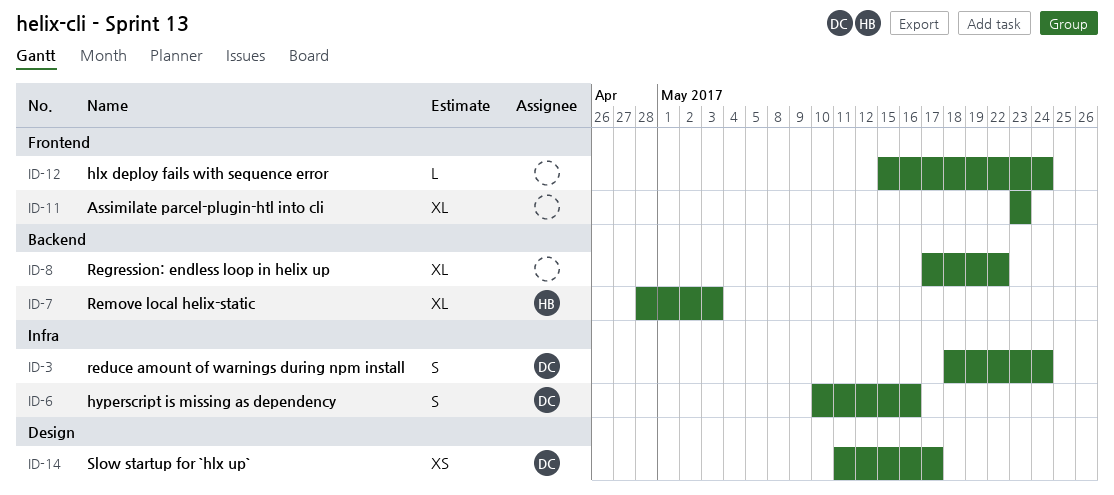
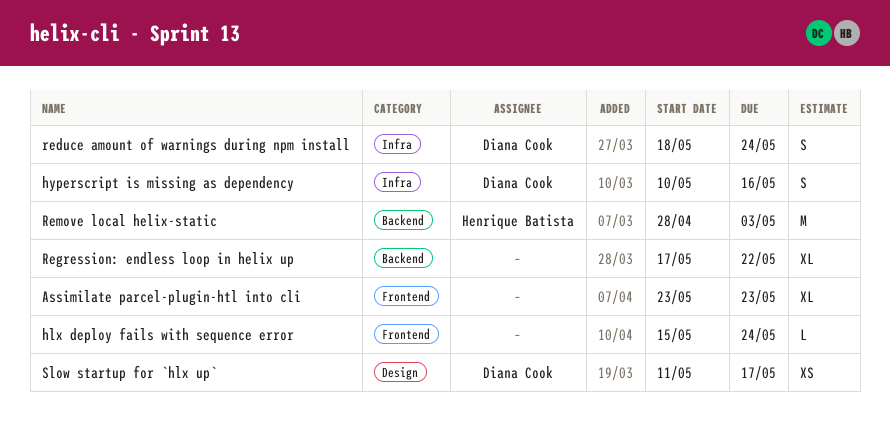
Remove local helix-static, estimate: XL -> M

